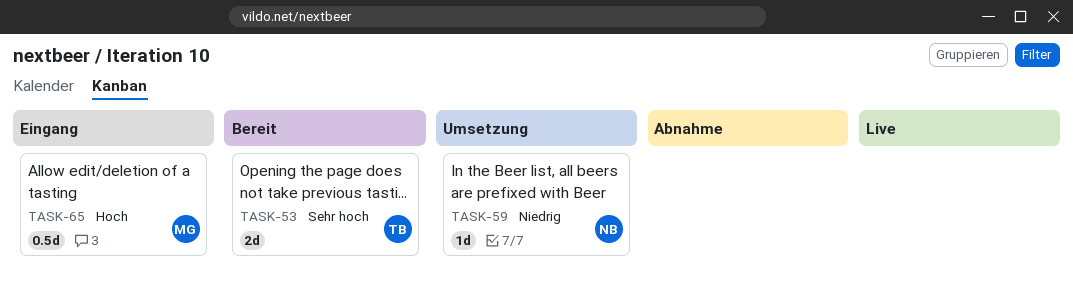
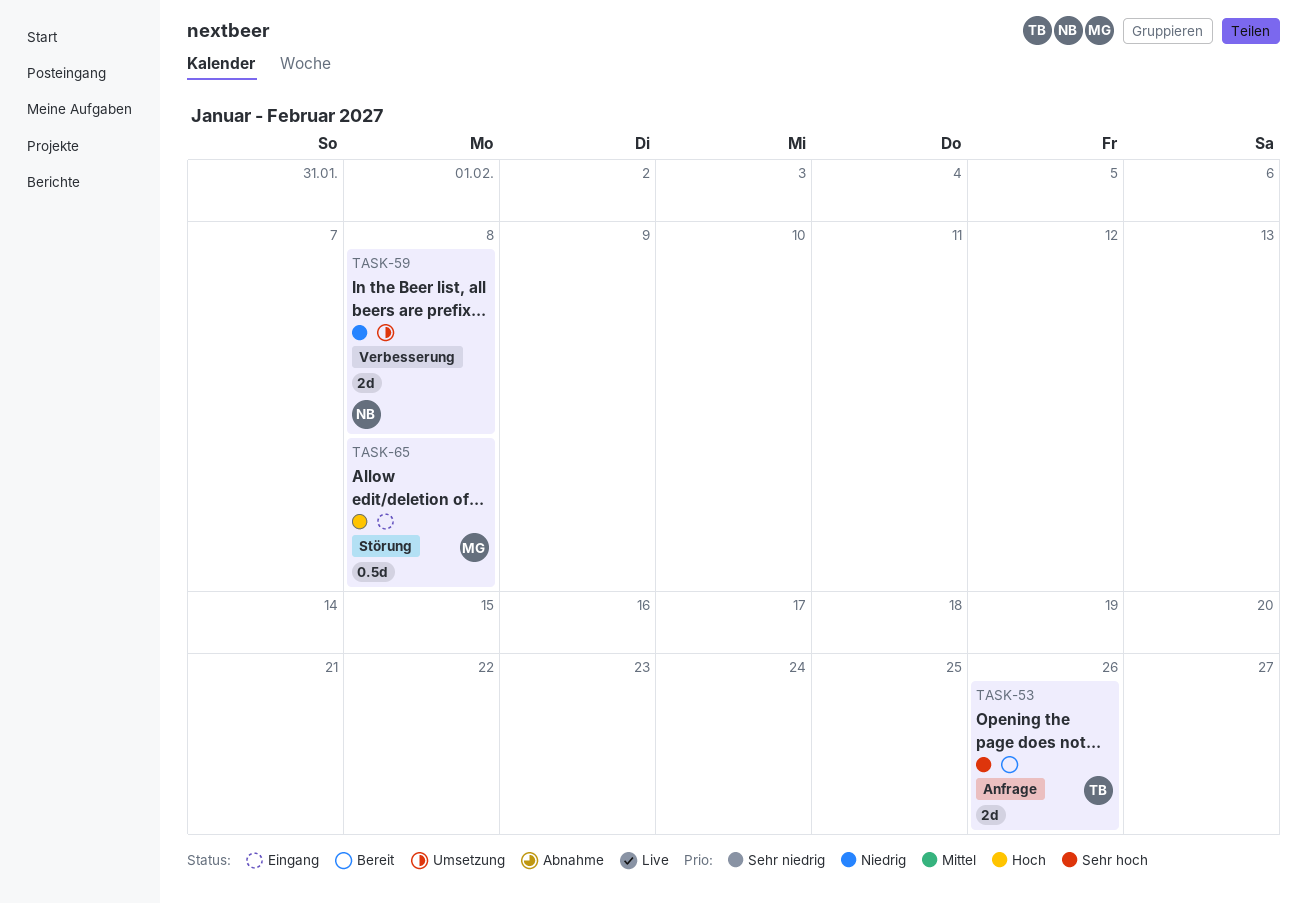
TASK-59, estimate: 1d -> 2d

